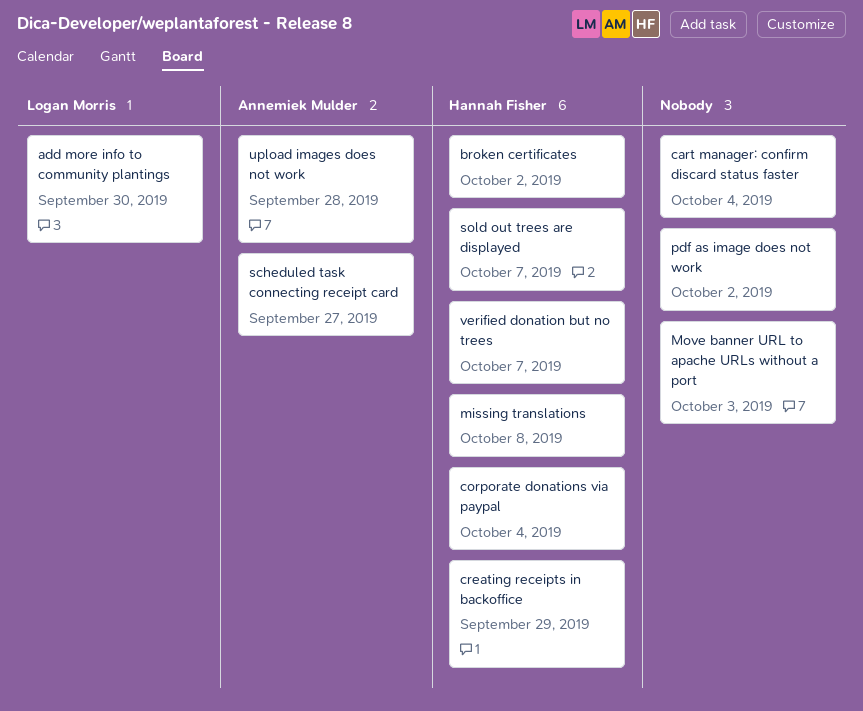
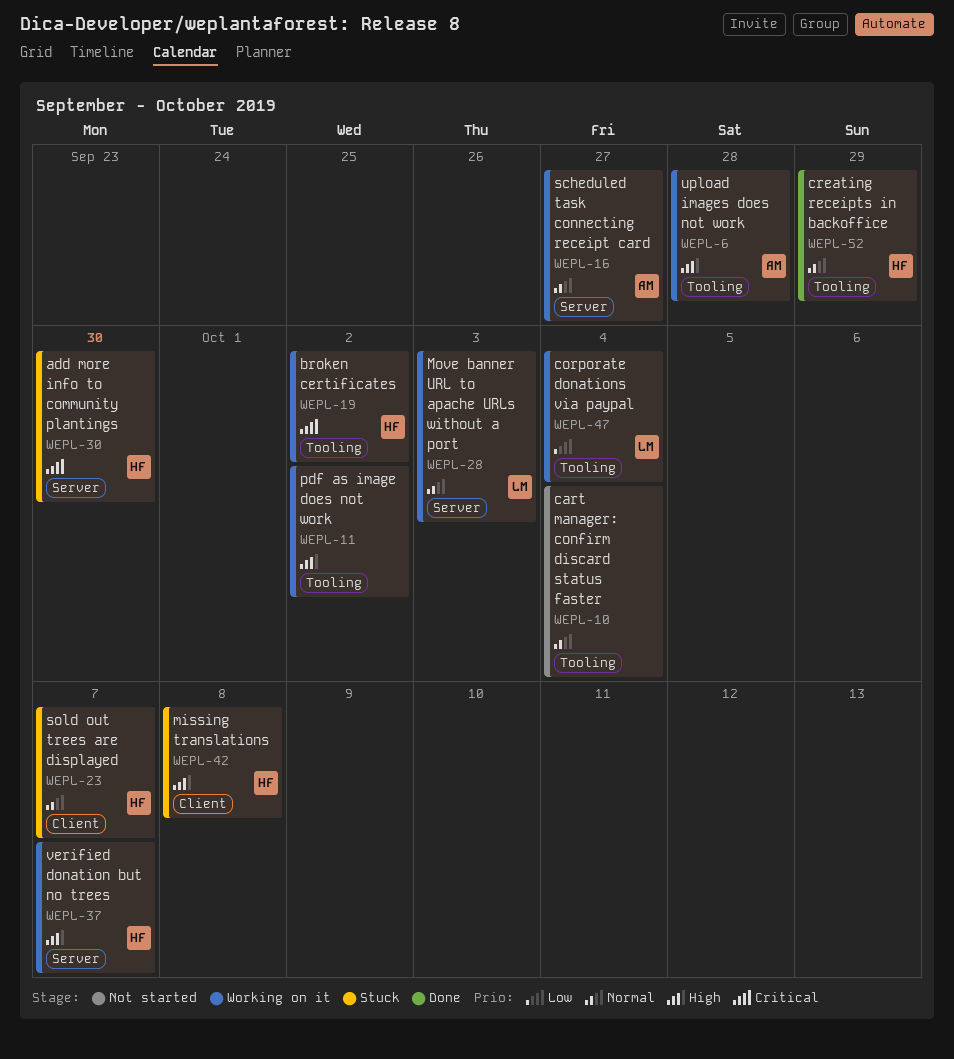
add more info to community plantings, owner: Logan Morris -> Hannah Fisher
corporate donations via paypal, owner: Hannah Fisher -> Logan Morris
Move banner URL to apache URLs without a port, owner: none -> Logan Morris

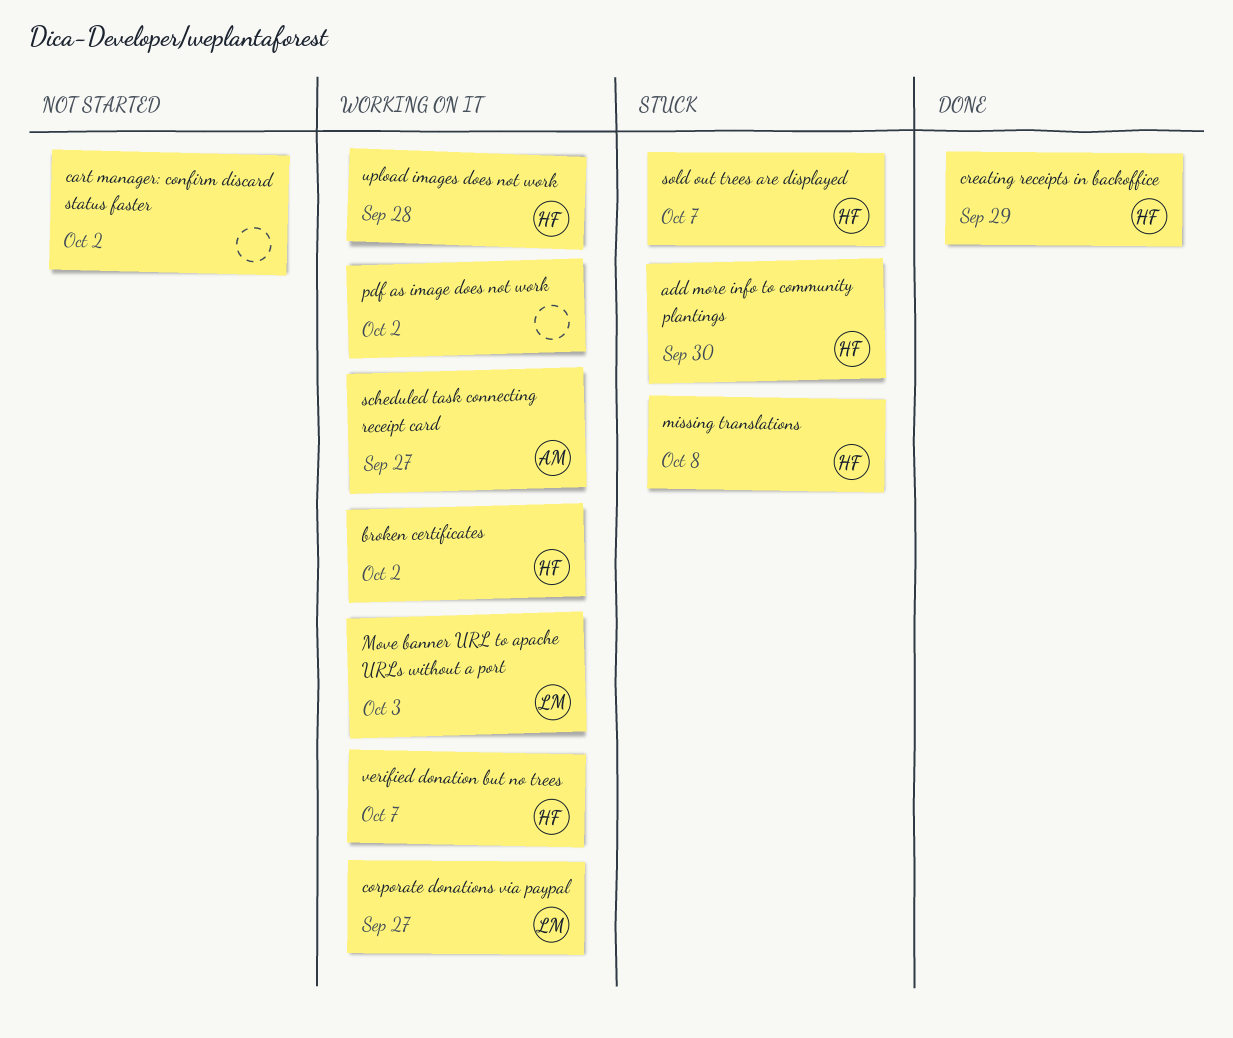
cart manager: confirm discard status faster, due: Oct 4 -> Oct 2
corporate donations via paypal, due: Oct 4 -> Sep 27
upload images does not work, owner: AM -> HF

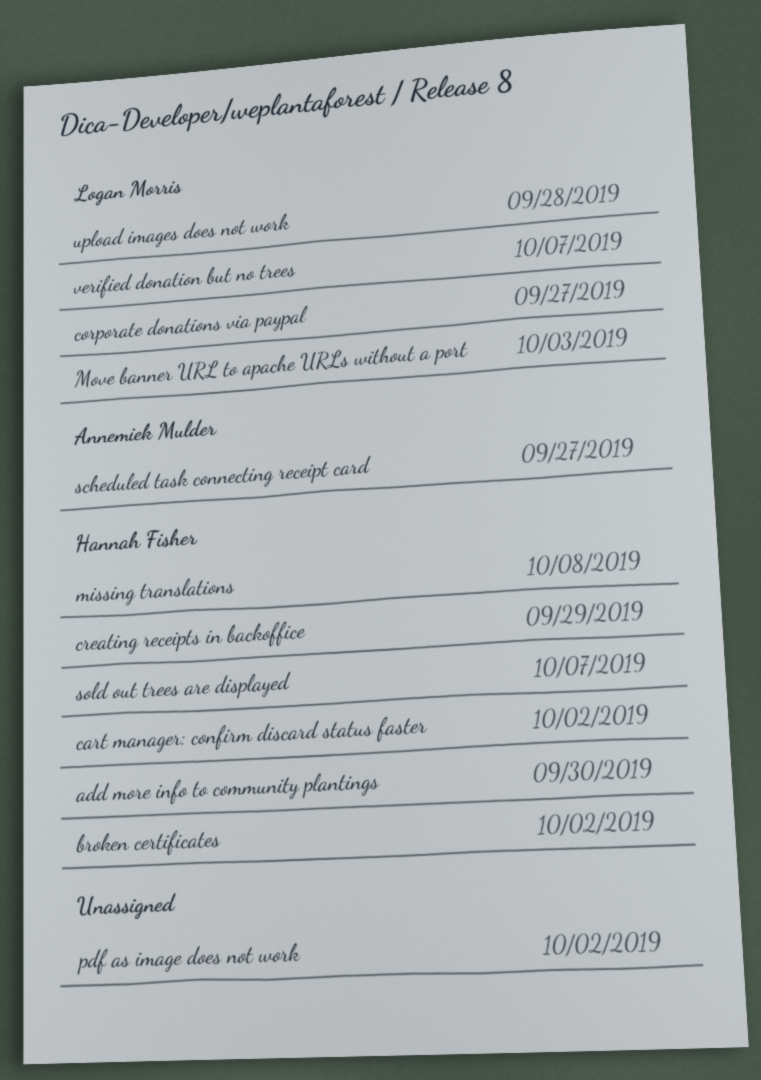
cart manager: confirm discard status faster, owner: none -> Hannah Fisher
upload images does not work, owner: Hannah Fisher -> Logan Morris
verified donation but no trees, owner: Hannah Fisher -> Logan Morris

